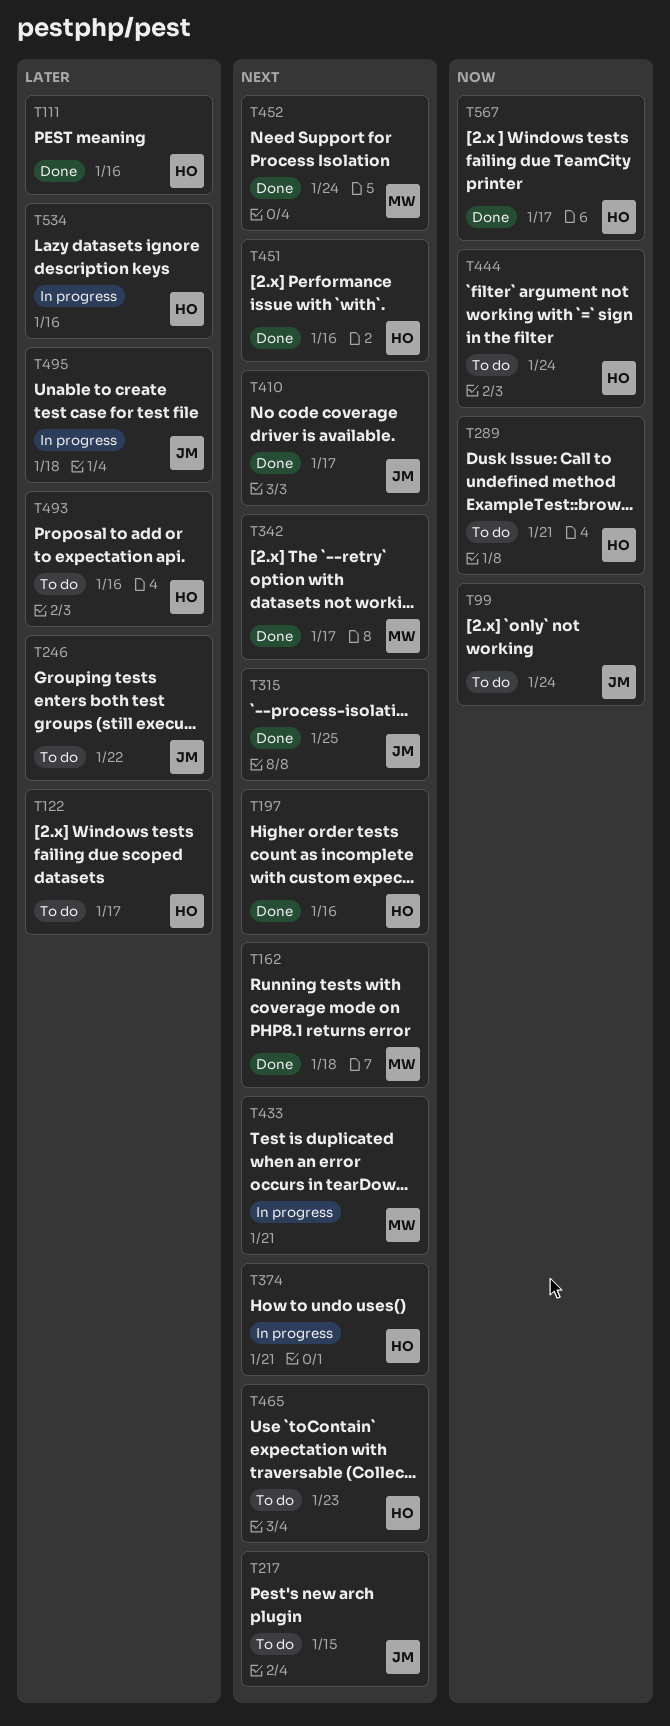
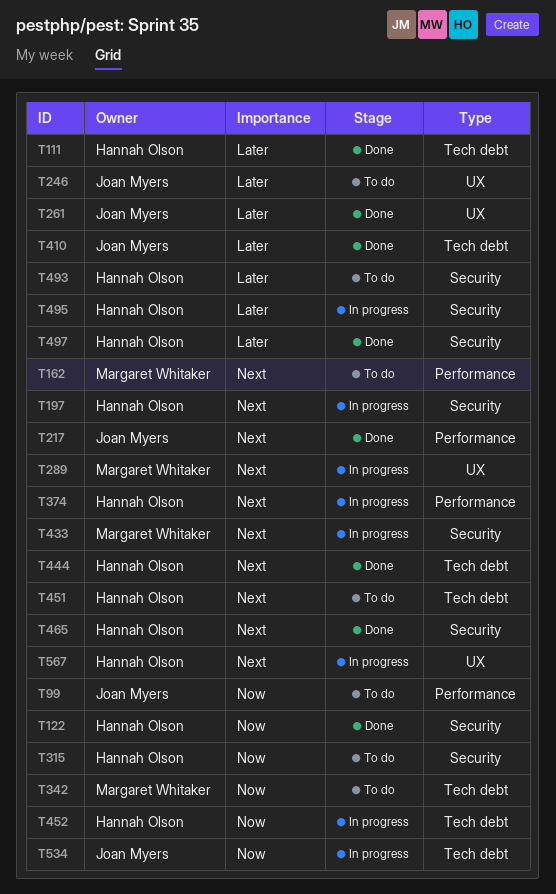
T122, status: To do -> Done
T122, priority: Later -> Now
T162, status: Done -> To do
T197, status: Done -> In progress
T217, status: To do -> Done
T261: none -> present
T289, status: To do -> In progress
T289, owner: Hannah Olson -> Margaret Whitaker
T289, priority: Now -> Next
T315, status: Done -> To do
T315, owner: Joan Myers -> Hannah Olson
T315, priority: Next -> Now
T342, status: Done -> To do
T342, priority: Next -> Now
T410, priority: Next -> Later
T444, status: To do -> Done
T444, priority: Now -> Next
T451, status: Done -> To do
T452, status: Done -> In progress
T452, owner: Margaret Whitaker -> Hannah Olson
T452, priority: Next -> Now
T465, status: To do -> Done
T495, owner: Joan Myers -> Hannah Olson
T497: none -> present
T534, owner: Hannah Olson -> Joan Myers
T534, priority: Later -> Now
T567, status: Done -> In progress
T567, priority: Now -> Next

